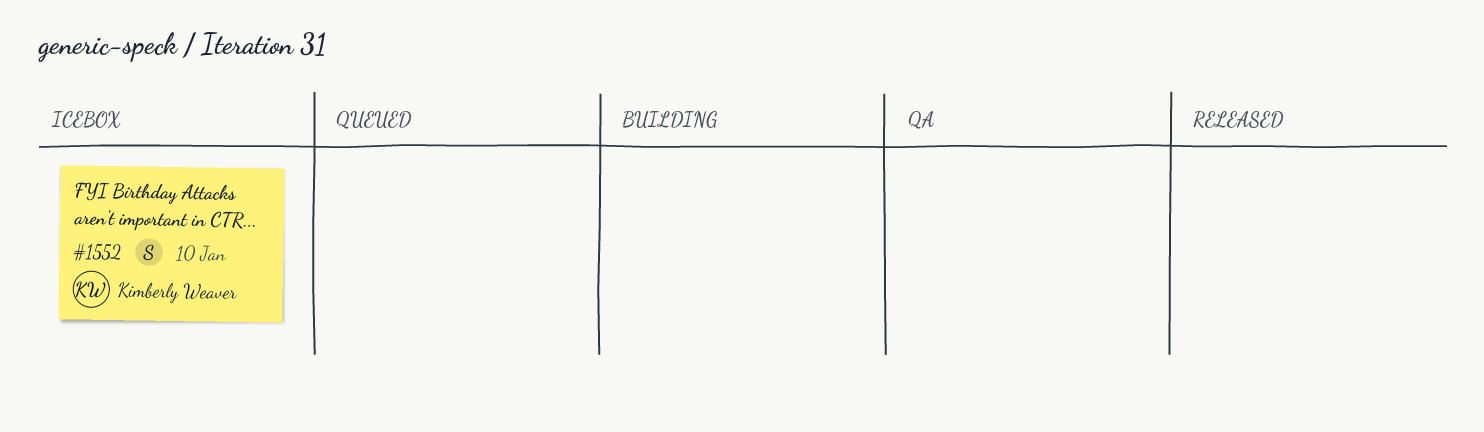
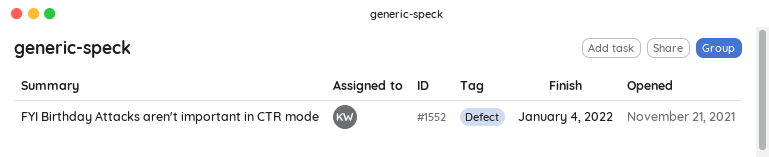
#1552, due: Jan 10 -> Jan 4

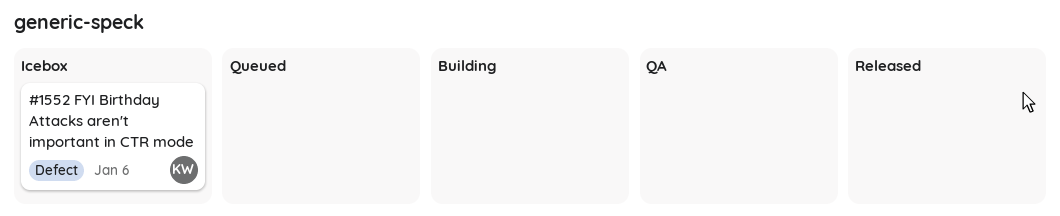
#1552, due: Jan 4 -> Jan 6

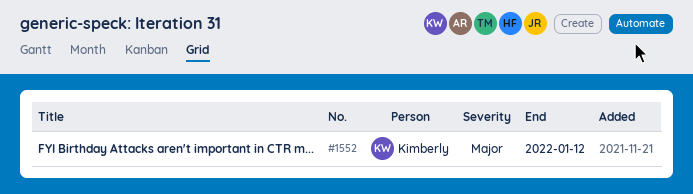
#1552, due: Jan 6 -> Jan 12

